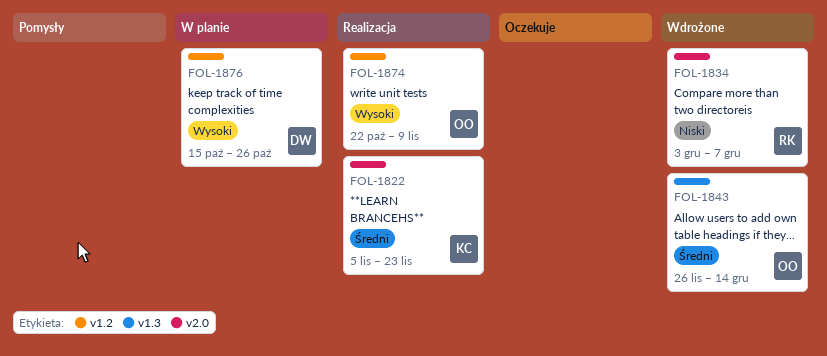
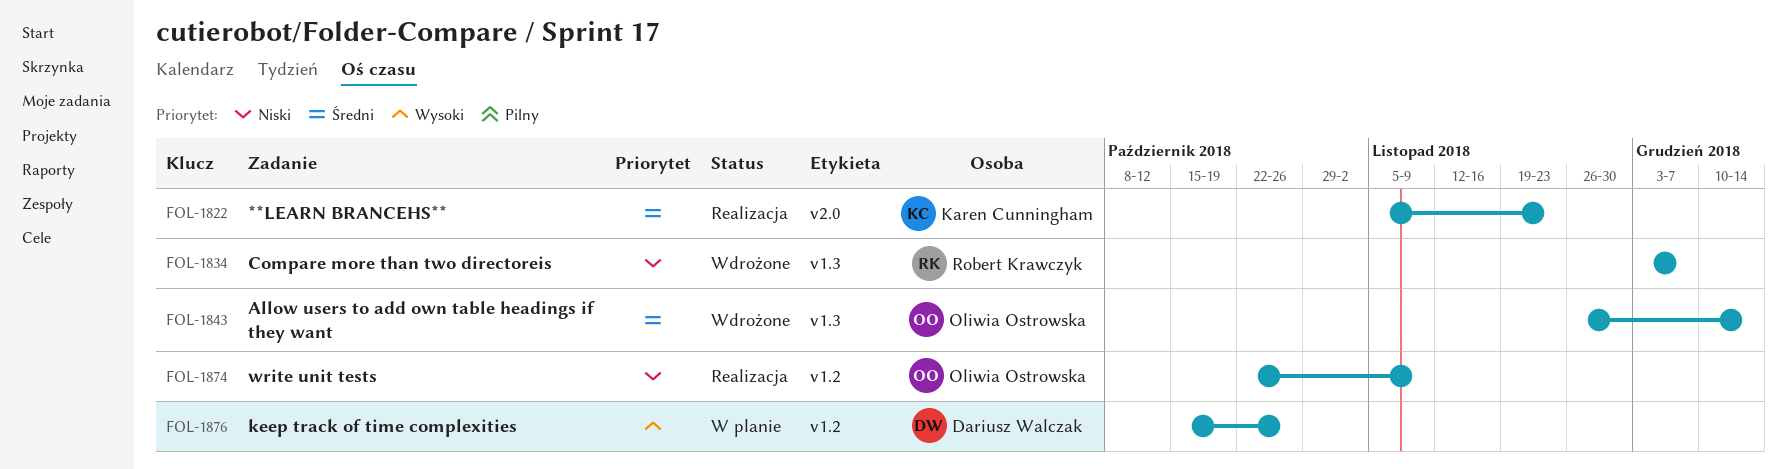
FOL-1834, label: v2.0 -> v1.3
FOL-1874, priority: Wysoki -> Niski

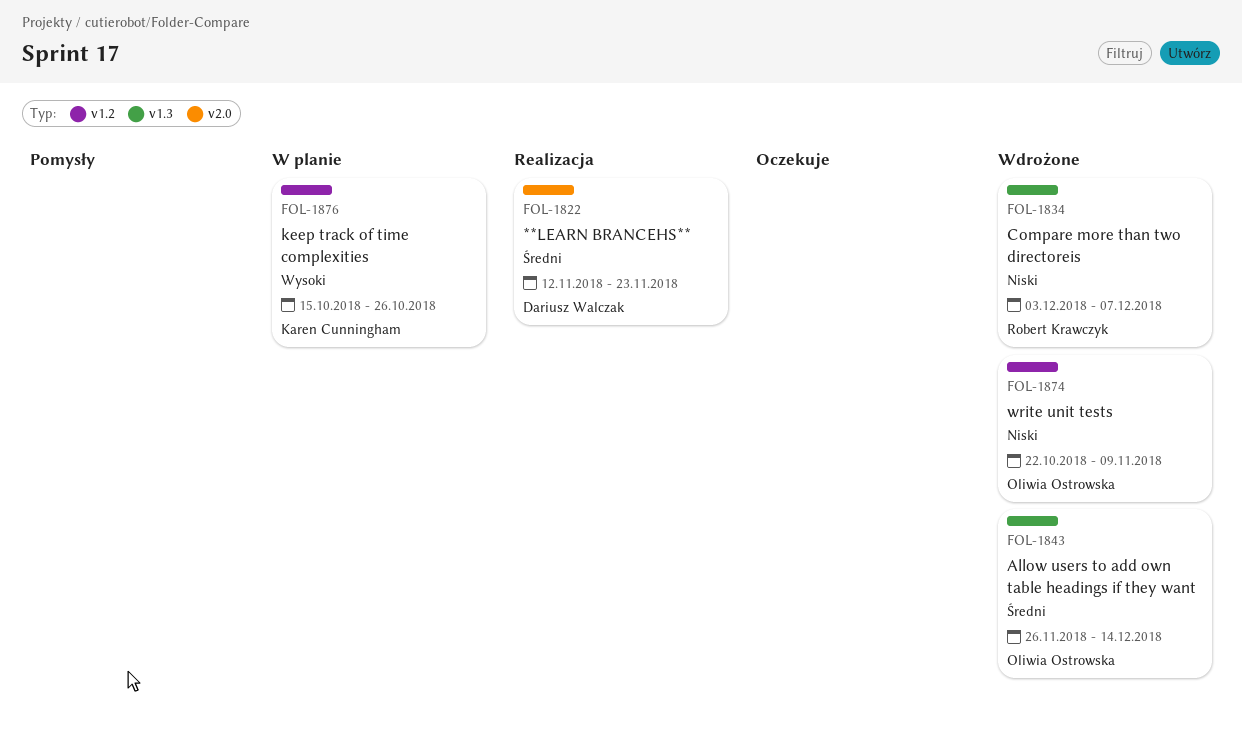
FOL-1822, owner: Karen Cunningham -> Dariusz Walczak
FOL-1822, start: Nov 5 -> Nov 12
FOL-1874, status: Realizacja -> Wdrożone
FOL-1876, owner: Dariusz Walczak -> Karen Cunningham

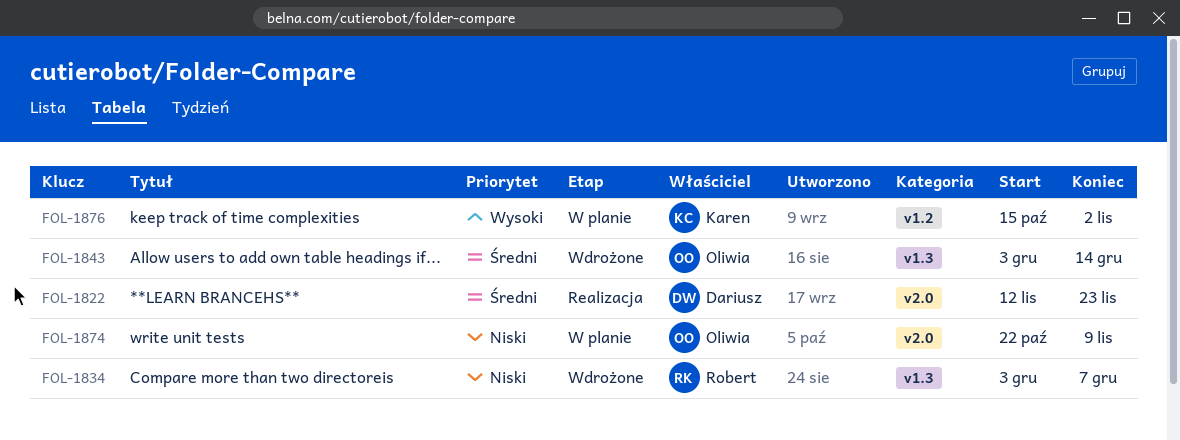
FOL-1843, start: Nov 26 -> Dec 3
FOL-1874, status: Wdrożone -> W planie
FOL-1874, label: v1.2 -> v2.0
FOL-1876, due: Oct 26 -> Nov 2

